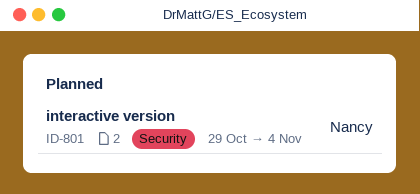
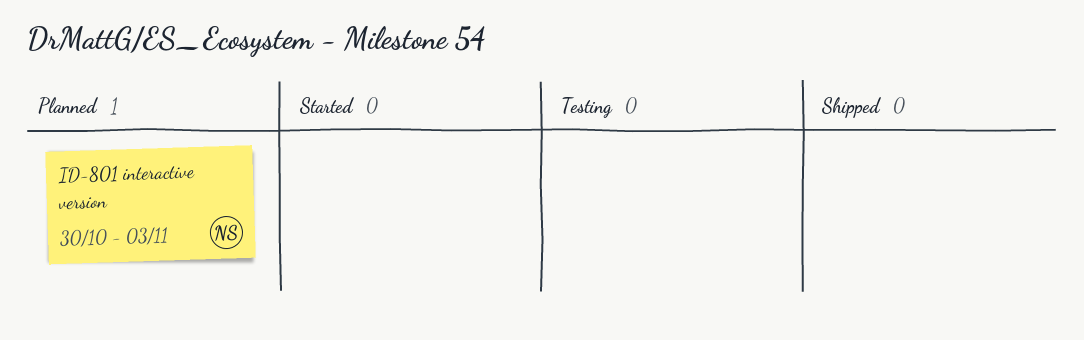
ID-801, start: Oct 29 -> Oct 30
ID-801, due: Nov 4 -> Nov 3

